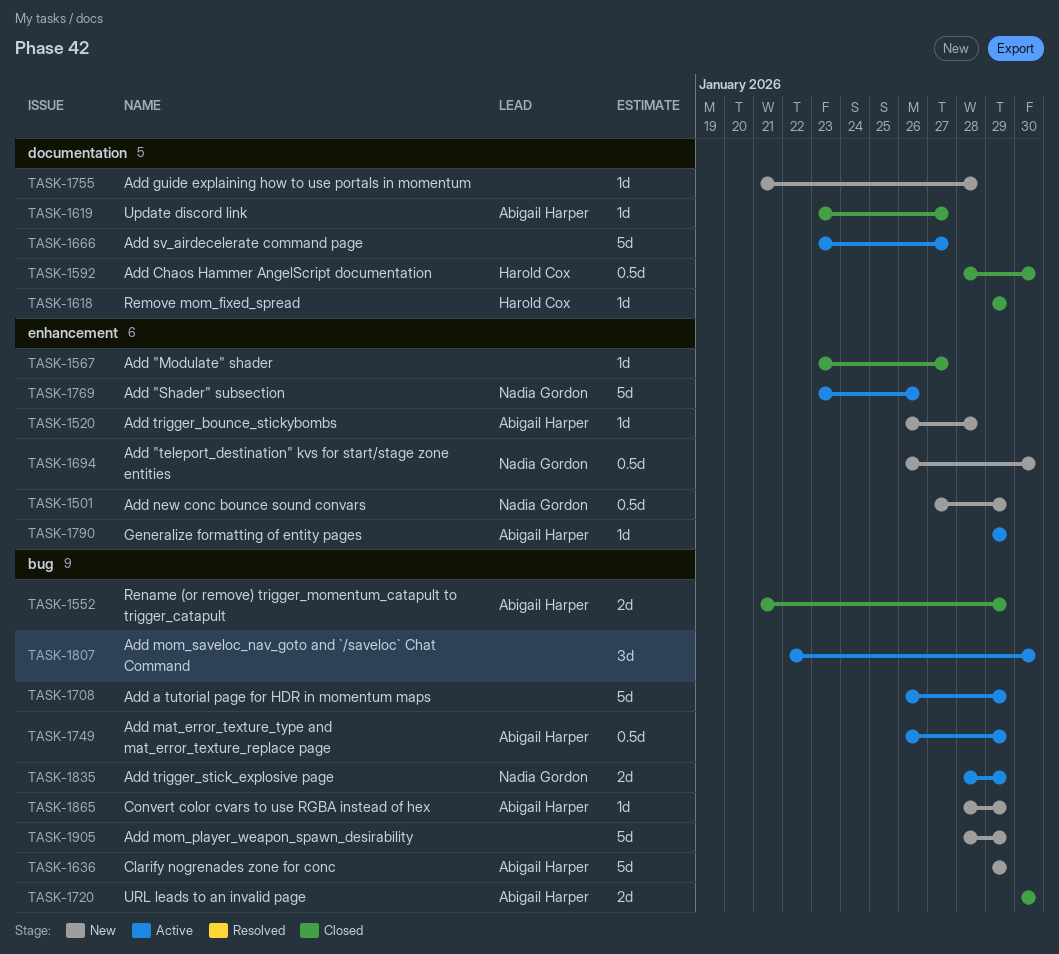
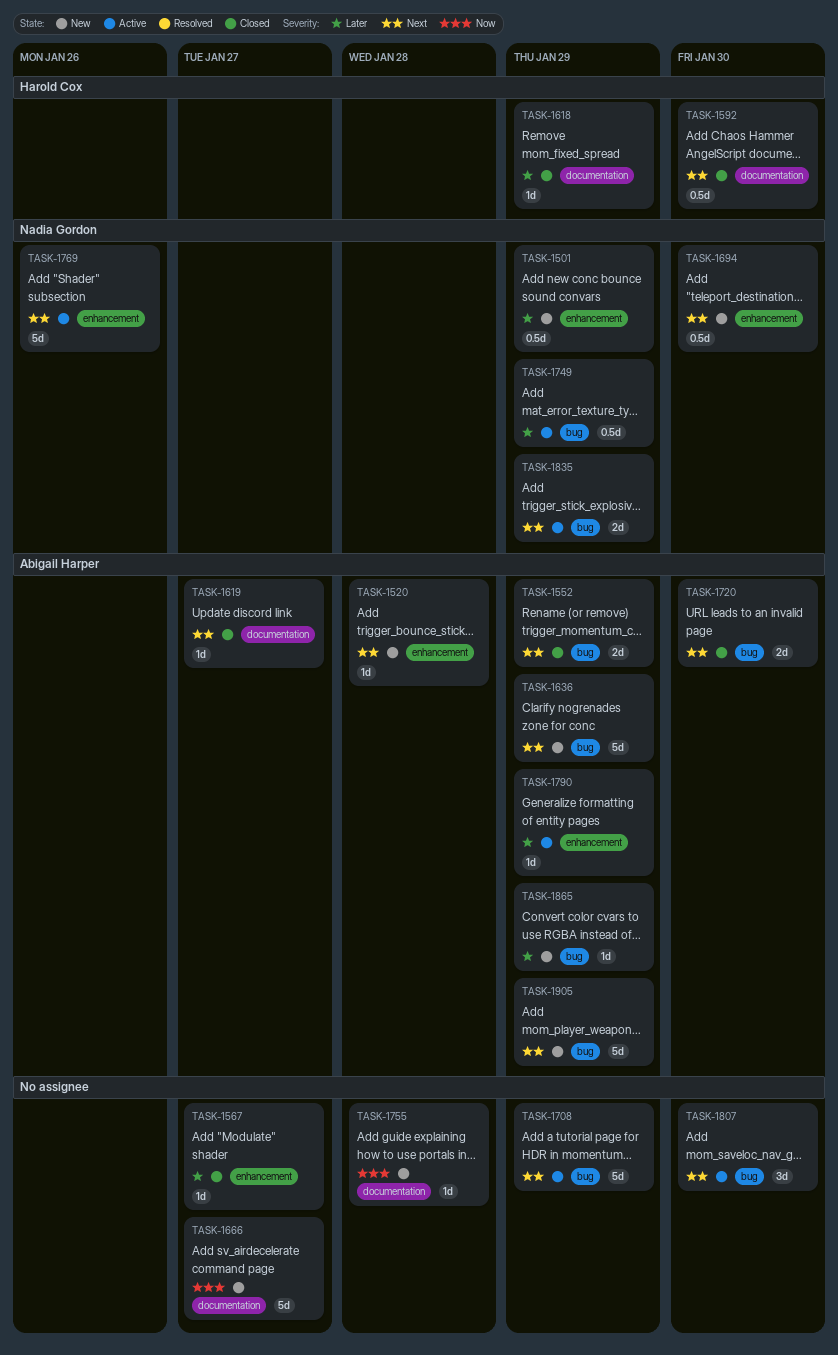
TASK-1666, status: Active -> New
TASK-1749, owner: Abigail Harper -> Nadia Gordon
TASK-1905, owner: none -> Abigail Harper

